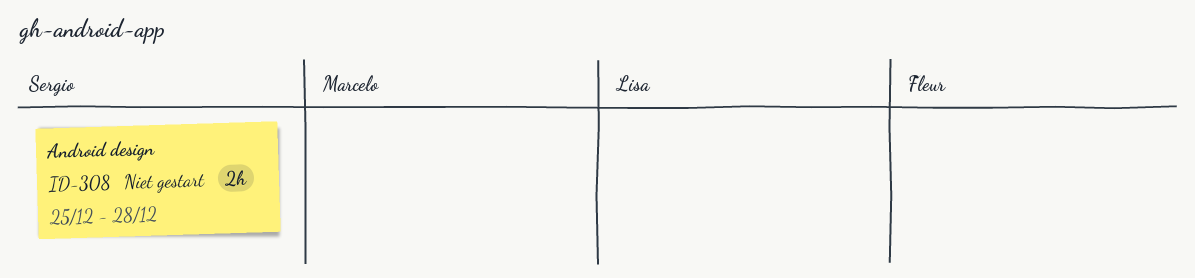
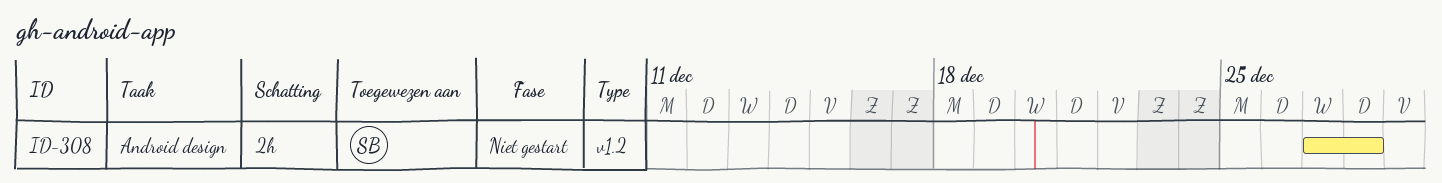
ID-308, start: Dec 25 -> Dec 27

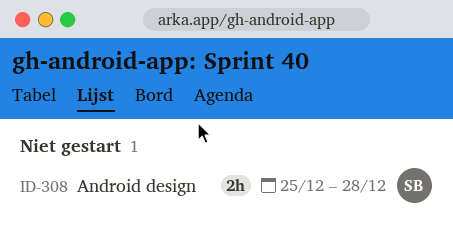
ID-308, start: Dec 27 -> Dec 25

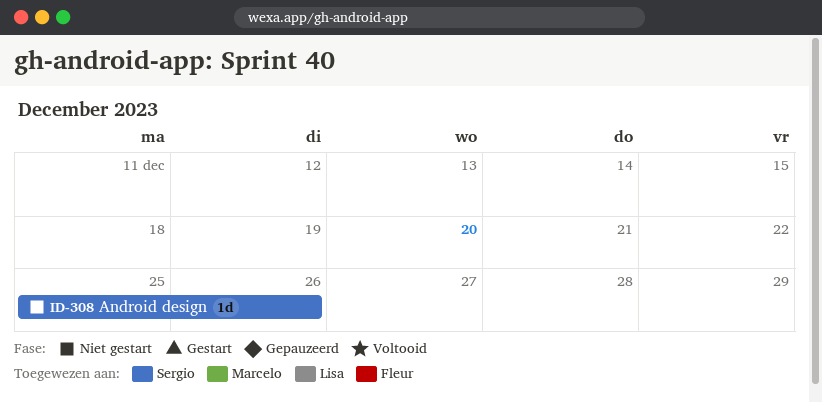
ID-308, estimate: 2h -> 1d
ID-308, due: Dec 28 -> Dec 26

